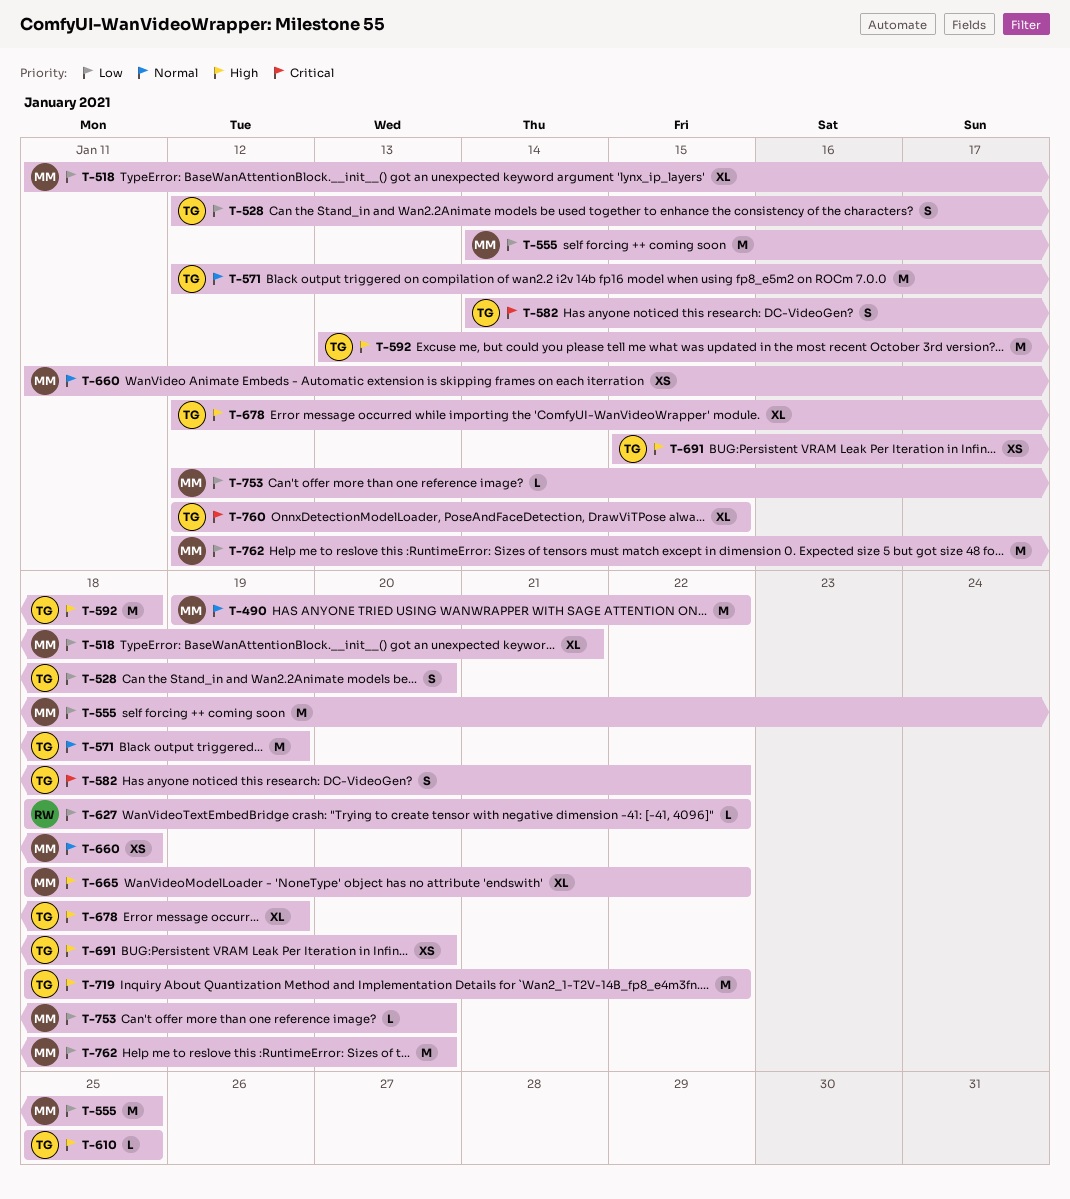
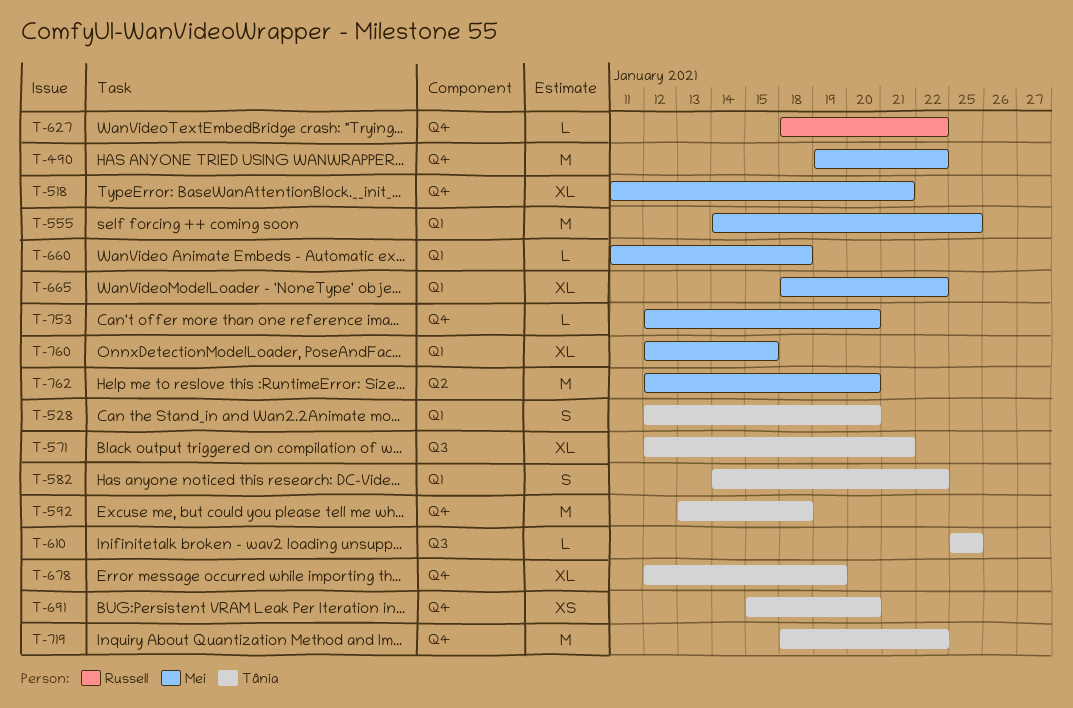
T-571, estimate: M -> XL
T-571, due: Jan 19 -> Jan 21
T-660, estimate: XS -> L
T-760, owner: Tânia -> Mei

